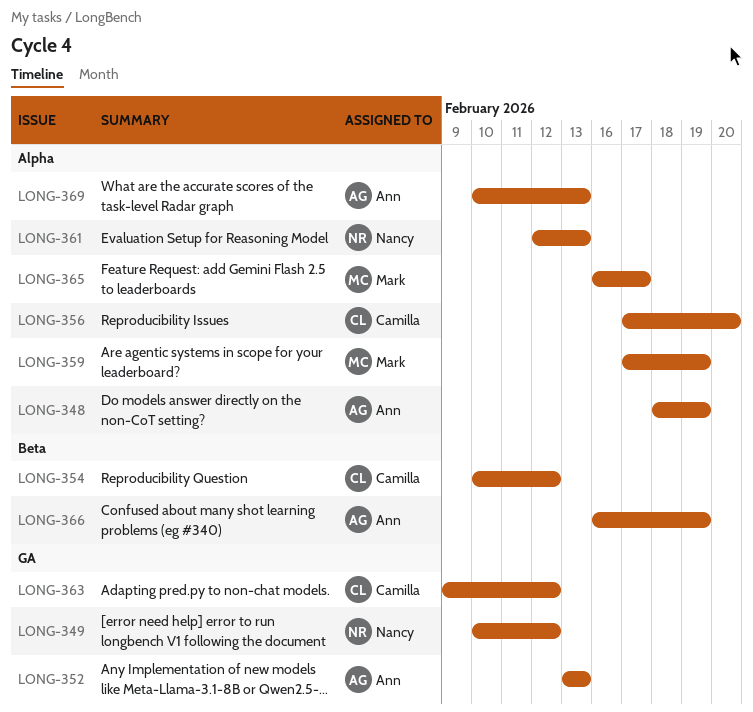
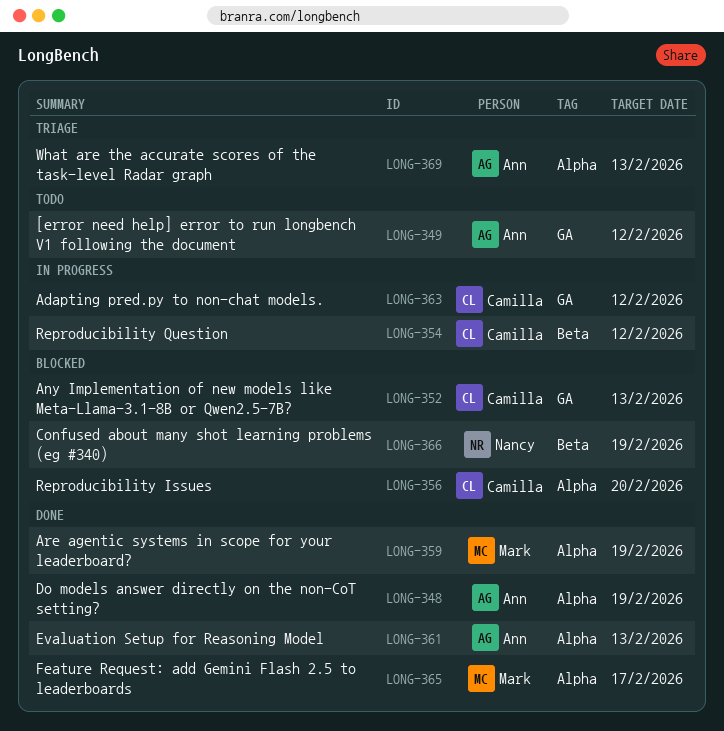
LONG-349, owner: Nancy -> Ann
LONG-352, owner: Ann -> Camilla
LONG-361, owner: Nancy -> Ann
LONG-366, owner: Ann -> Nancy

